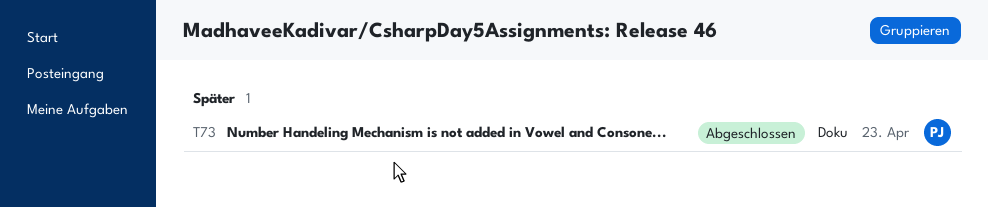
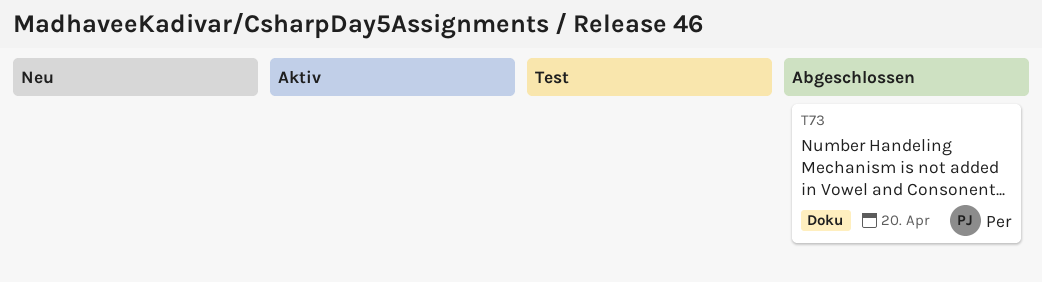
T73, due: Apr 23 -> Apr 20

